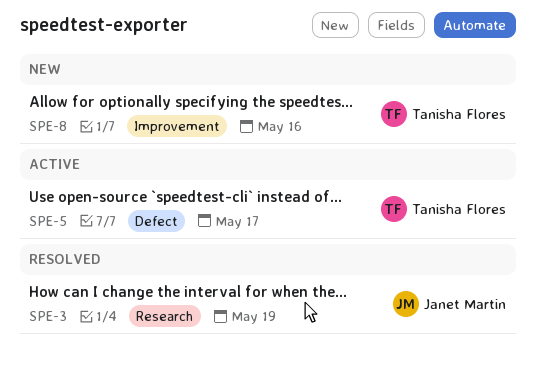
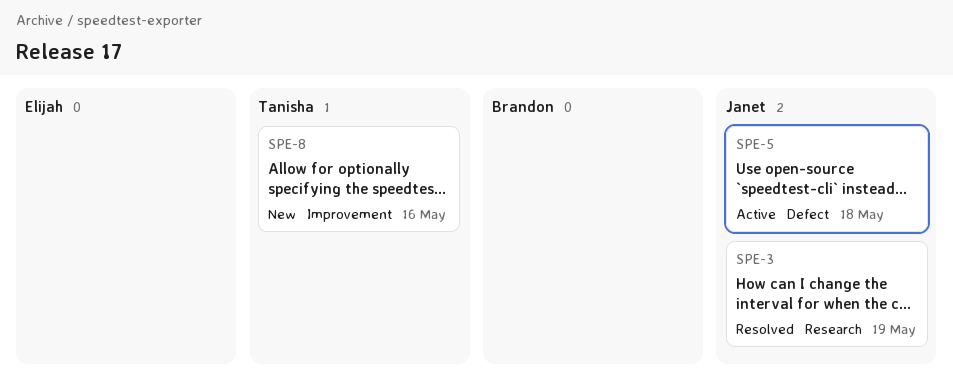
SPE-5, owner: Tanisha Flores -> Janet Martin
SPE-5, due: May 17 -> May 18

